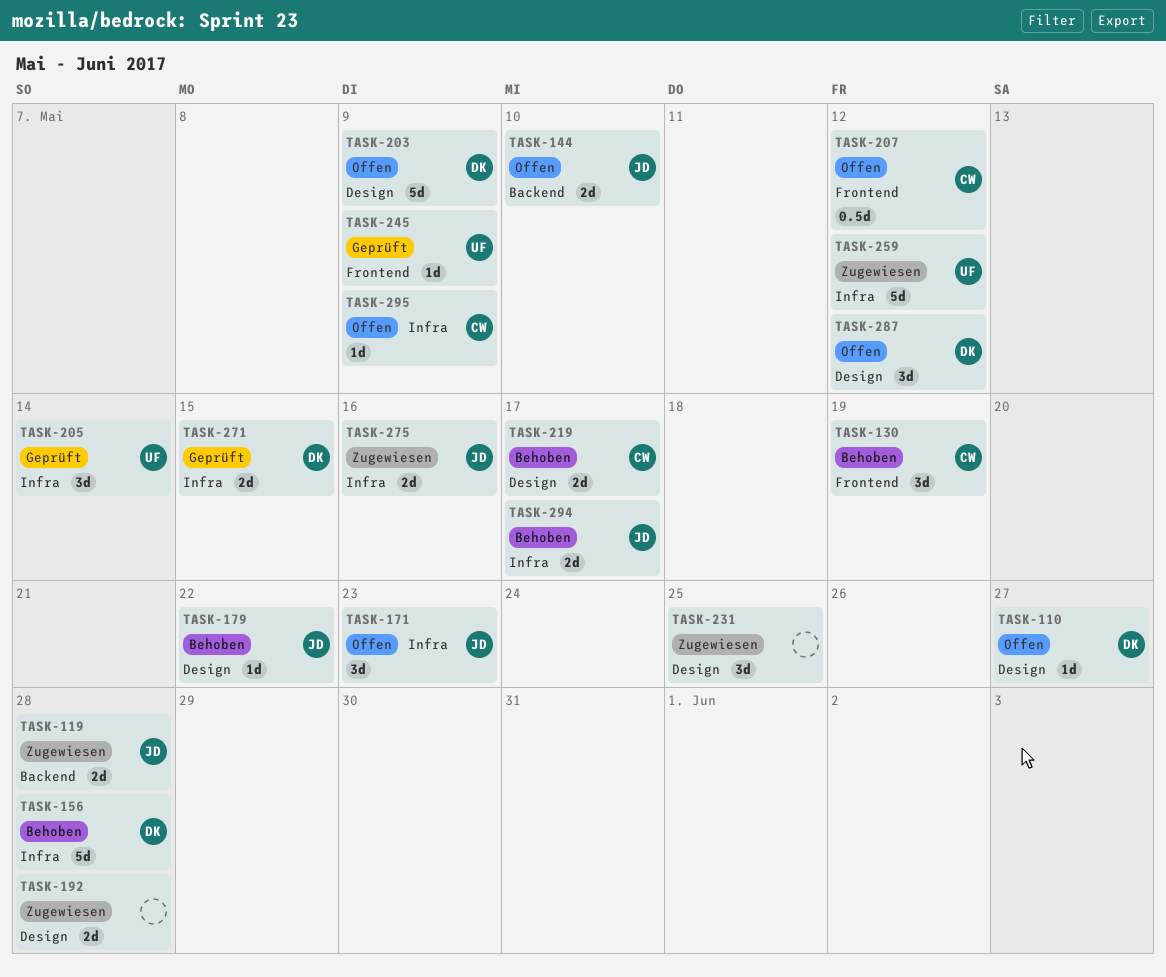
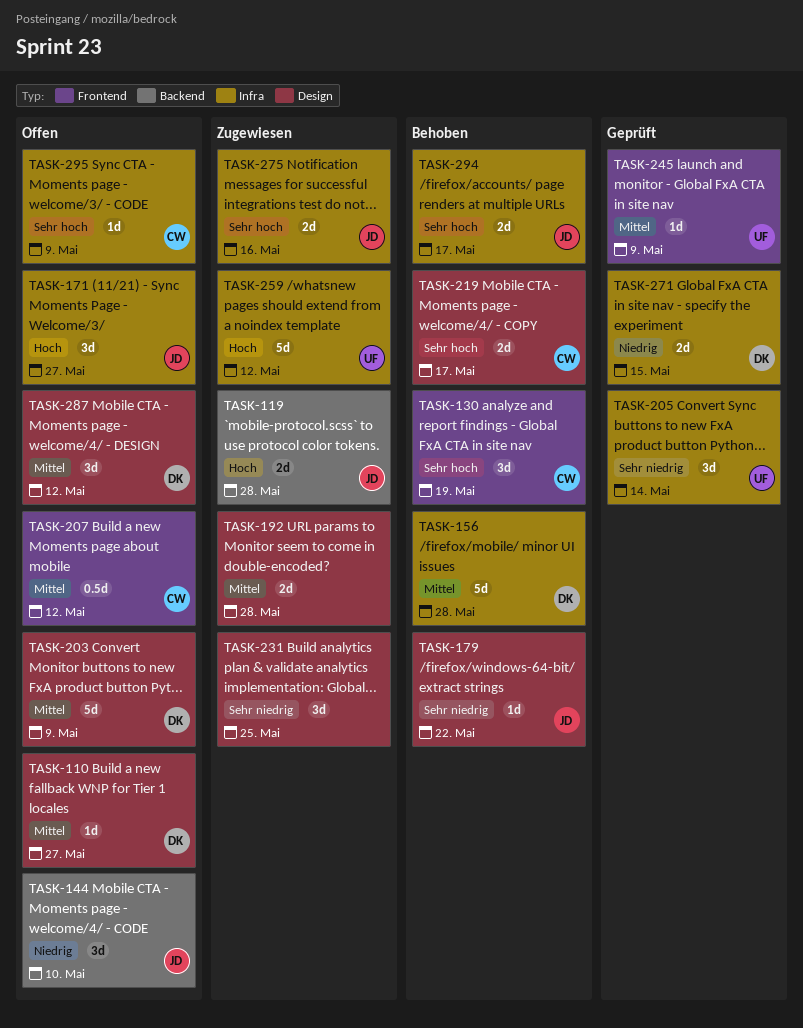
TASK-144, estimate: 2d -> 3d
TASK-171, due: May 23 -> May 27

